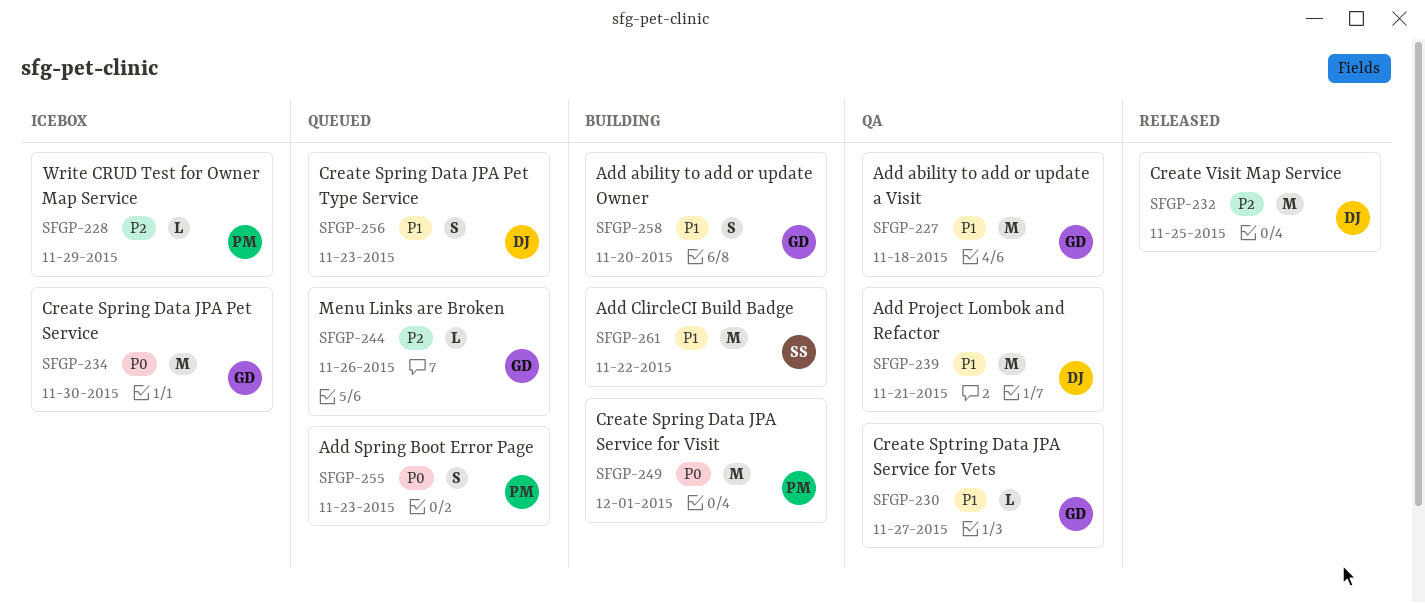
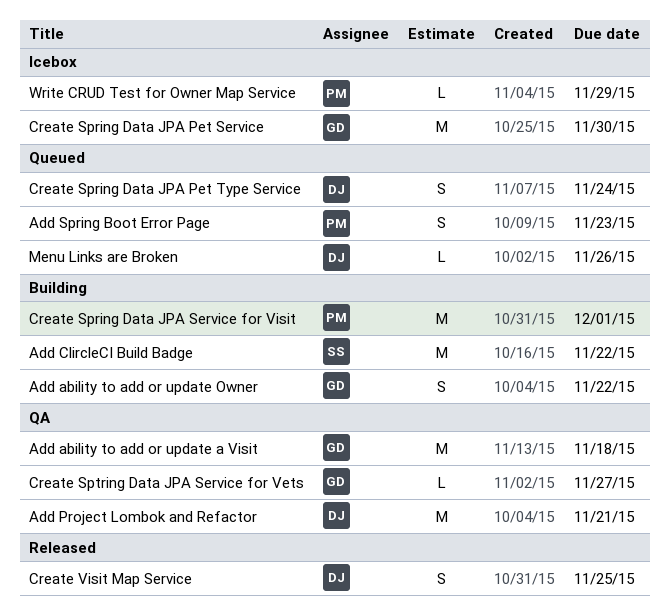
Add ability to add or update Owner, due: Nov 20 -> Nov 22
Create Spring Data JPA Pet Type Service, due: Nov 23 -> Nov 24
Create Visit Map Service, estimate: M -> S
Menu Links are Broken, owner: GD -> DJ

